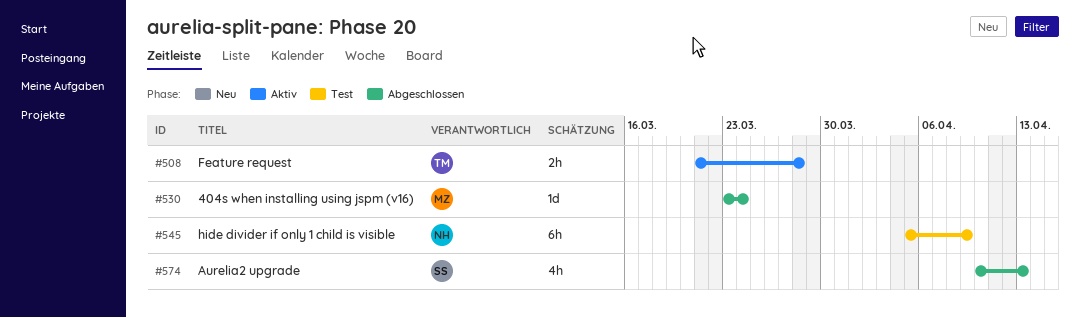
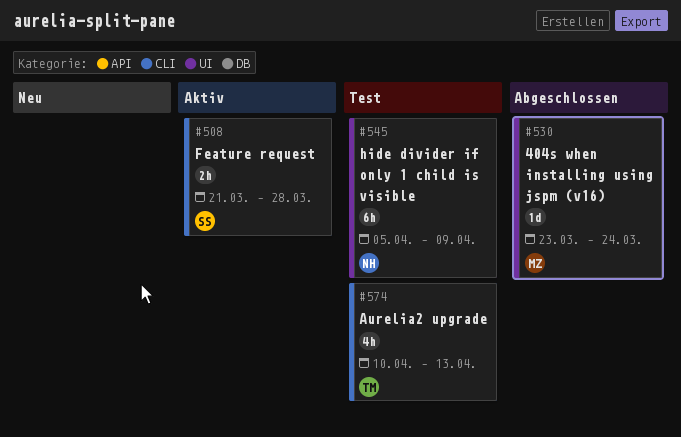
#508, owner: TM -> SS
#574, status: Abgeschlossen -> Test
#574, owner: SS -> TM

